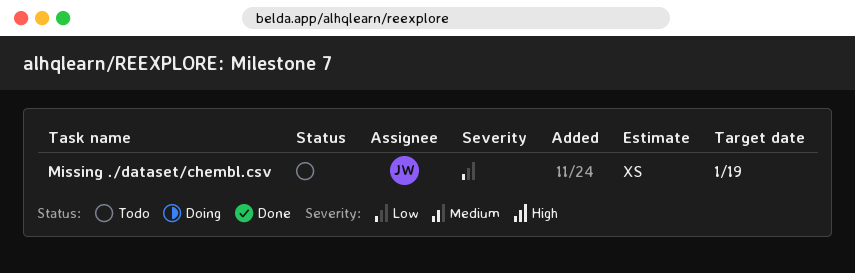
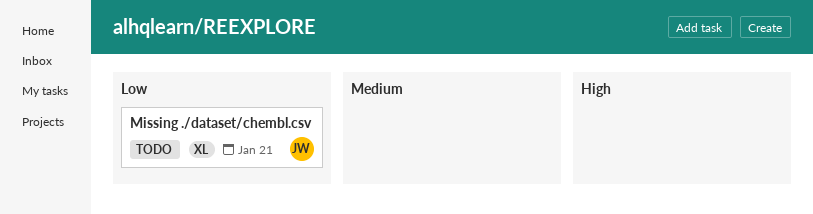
Missing ./dataset/chembl.csv, estimate: XS -> XL
Missing ./dataset/chembl.csv, due: Jan 19 -> Jan 21

